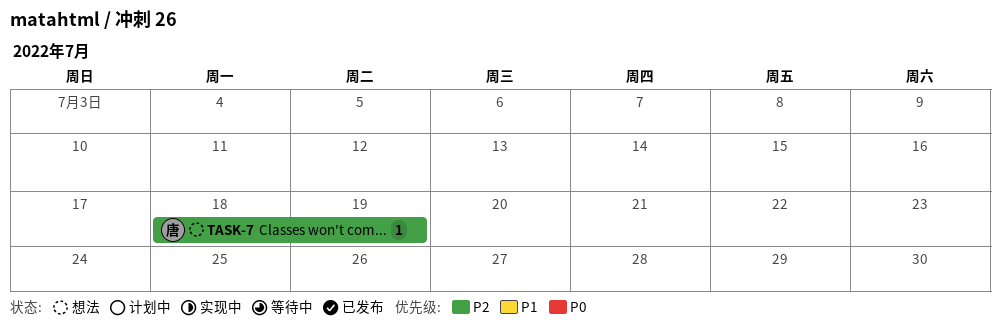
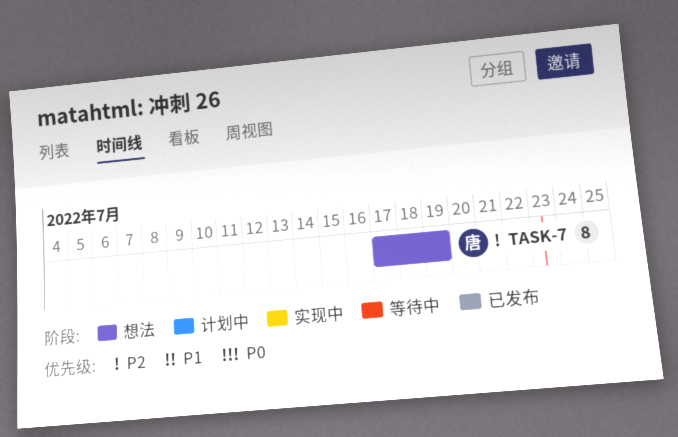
TASK-7, estimate: 1 -> 8
TASK-7, start: Jul 18 -> Jul 17

